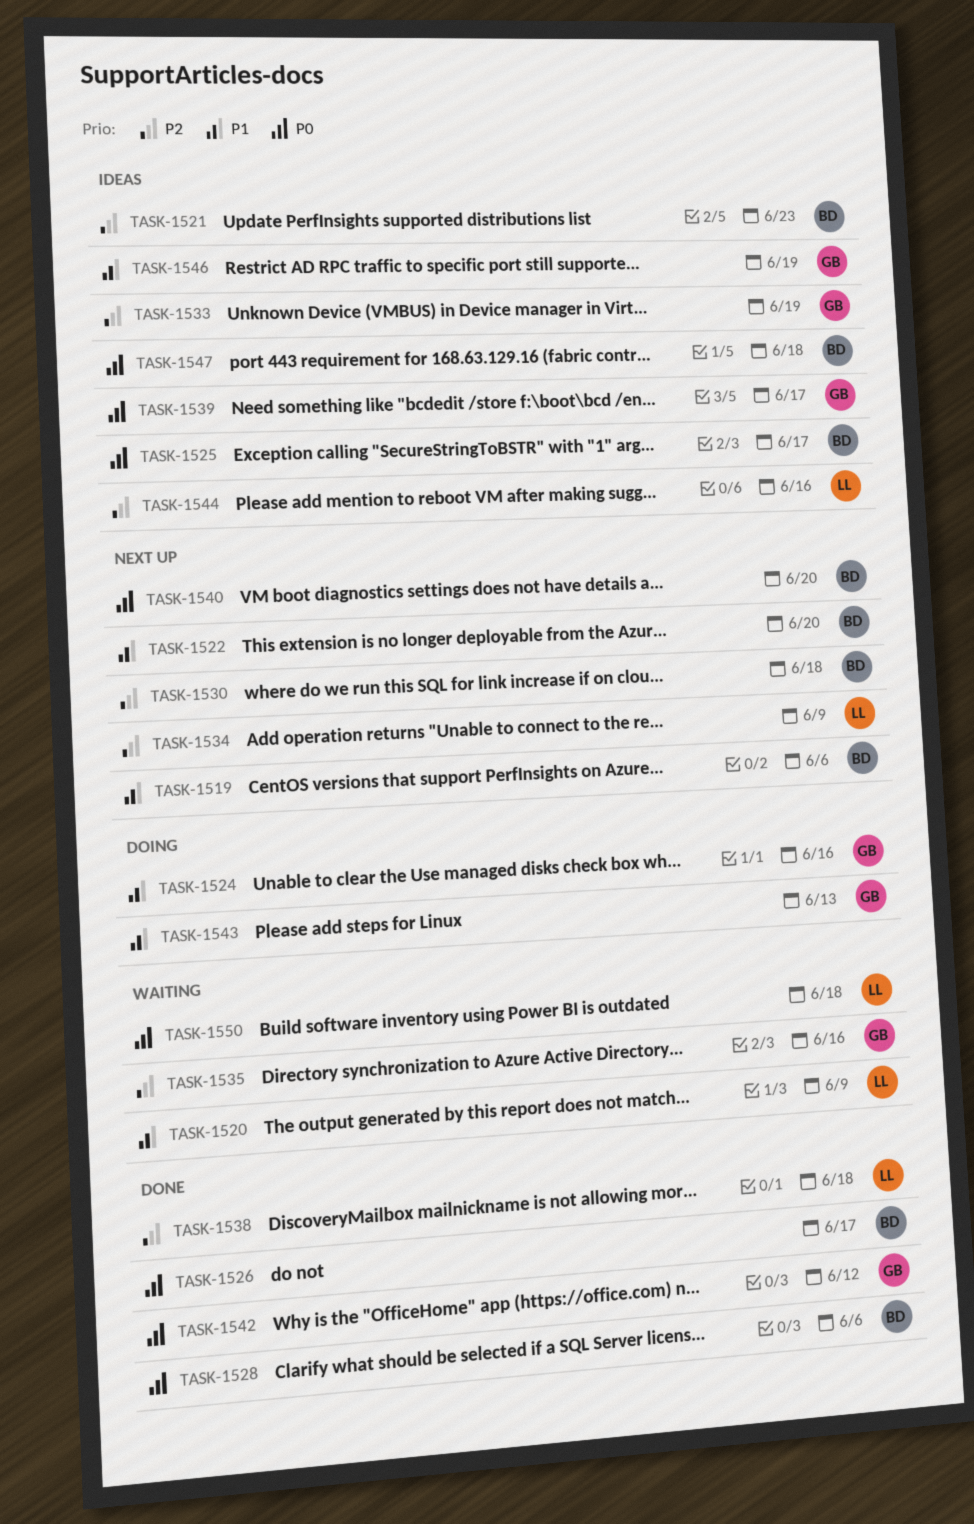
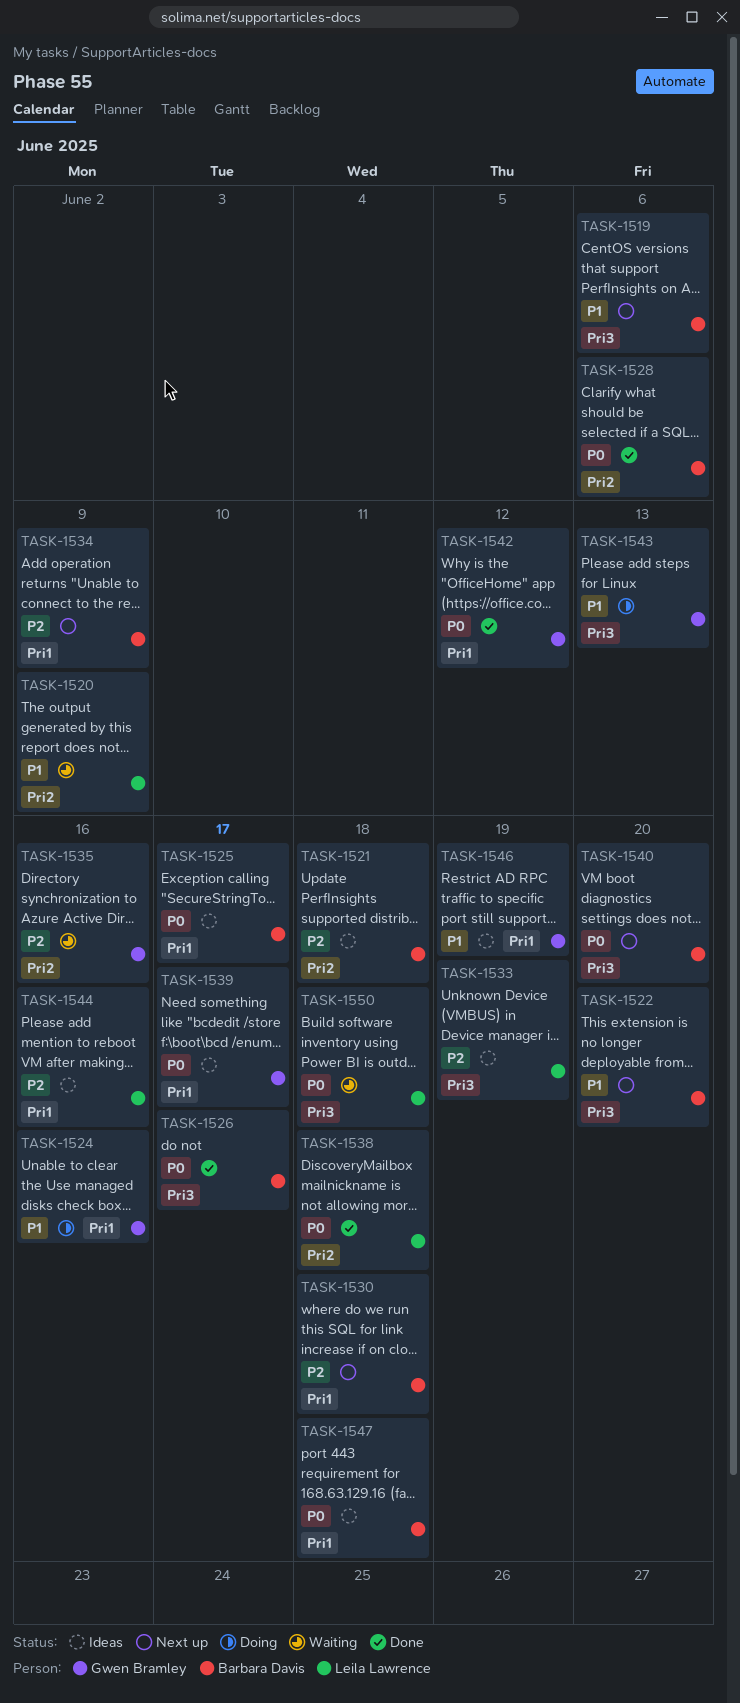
TASK-1521, due: Jun 23 -> Jun 18
TASK-1533, owner: Gwen Bramley -> Leila Lawrence
TASK-1534, owner: Leila Lawrence -> Barbara Davis
TASK-1538, priority: P2 -> P0

